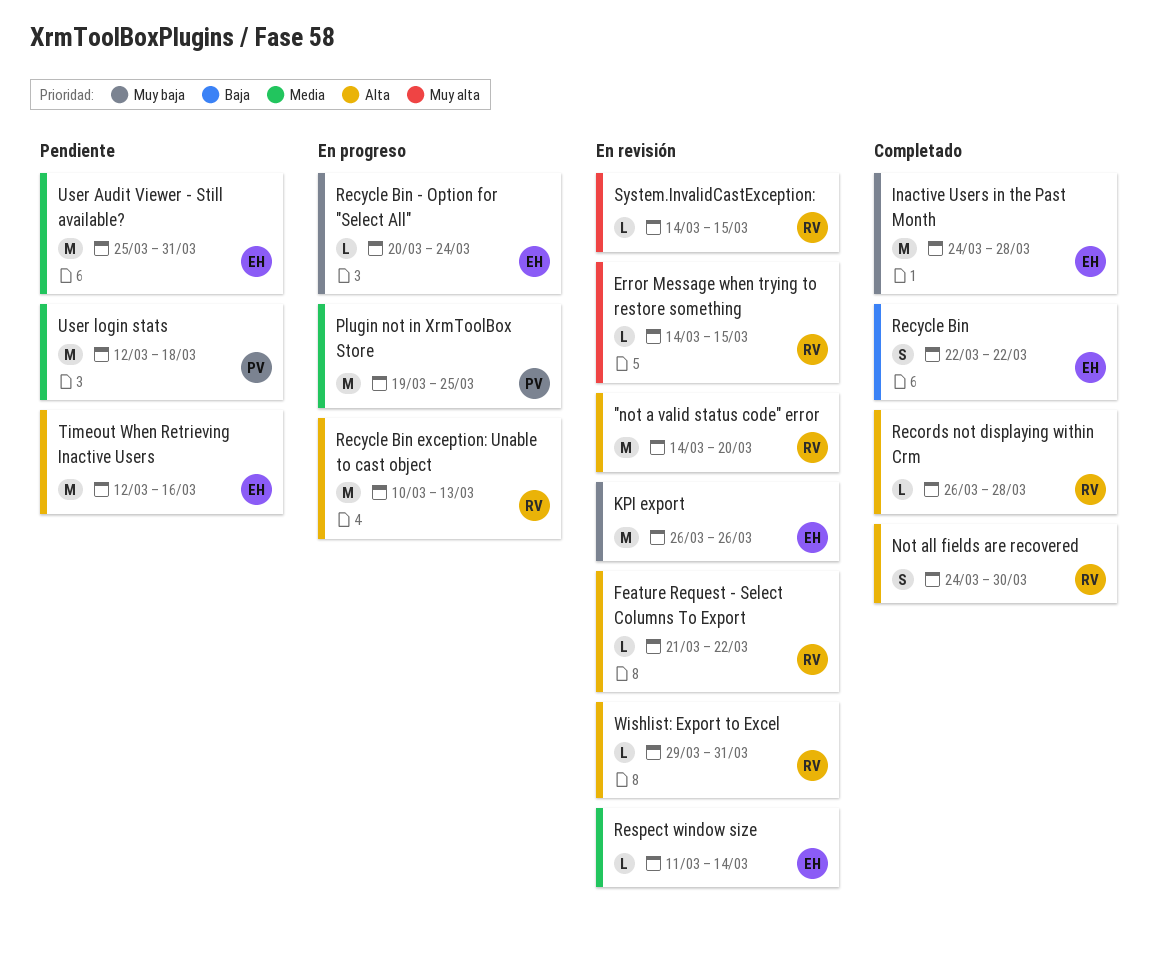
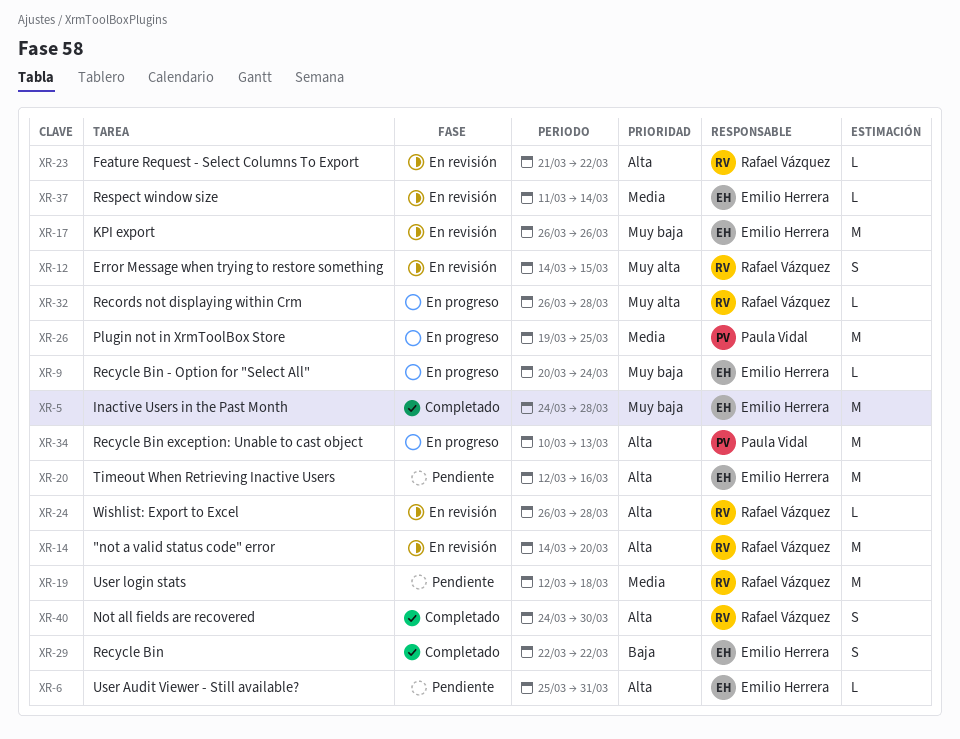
Error Message when trying to restore something, estimate: L -> S
Records not displaying within Crm, status: Completado -> En progreso
Records not displaying within Crm, priority: Alta -> Muy alta
Recycle Bin exception: Unable to cast object, owner: Rafael Vázquez -> Paula Vidal
System.InvalidCastException:: present -> none
User Audit Viewer - Still available?, priority: Media -> Alta
User Audit Viewer - Still available?, estimate: M -> L
User login stats, owner: Paula Vidal -> Rafael Vázquez
Wishlist: Export to Excel, start: Mar 29 -> Mar 26
Wishlist: Export to Excel, due: Mar 31 -> Mar 28

